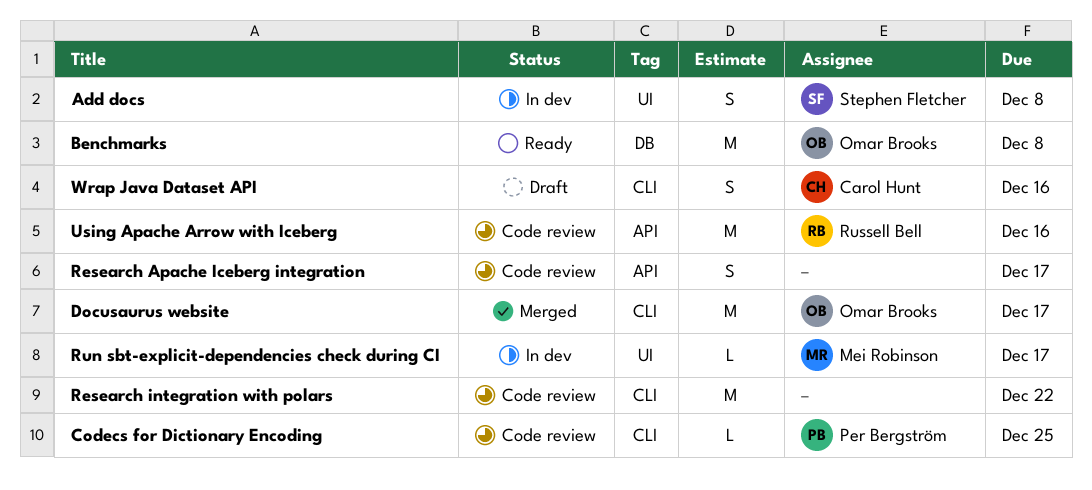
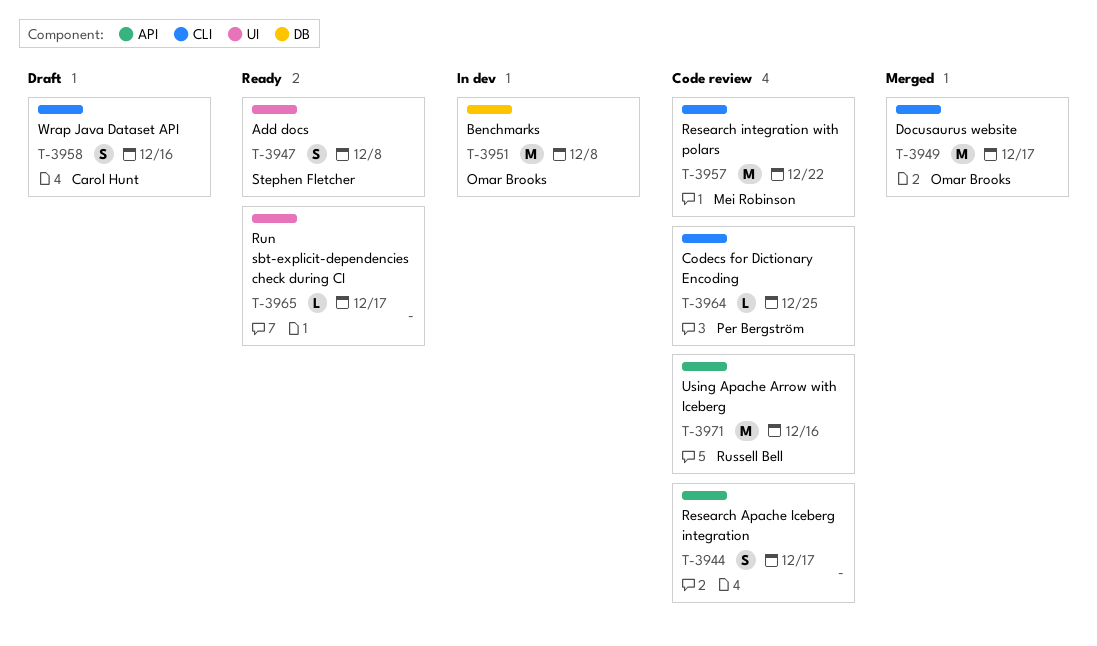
Add docs, status: In dev -> Ready
Benchmarks, status: Ready -> In dev
Research integration with polars, owner: none -> Mei Robinson
Run sbt-explicit-dependencies check during CI, status: In dev -> Ready
Run sbt-explicit-dependencies check during CI, owner: Mei Robinson -> none

